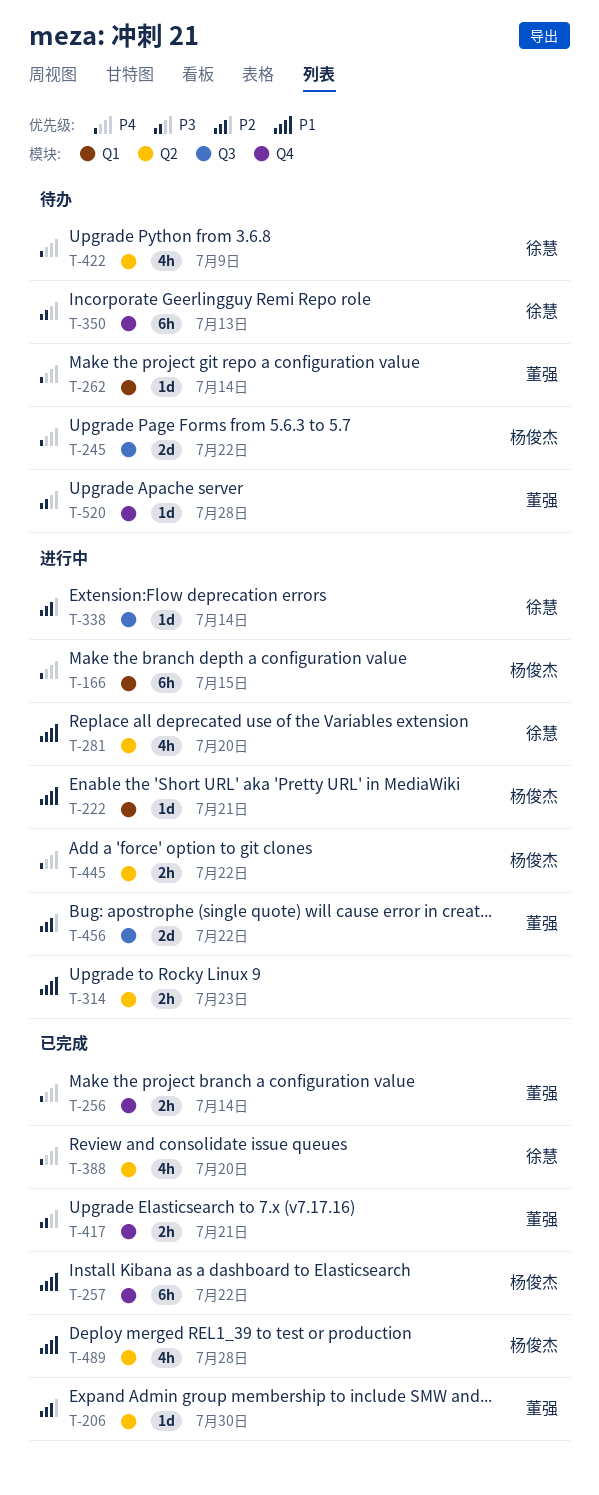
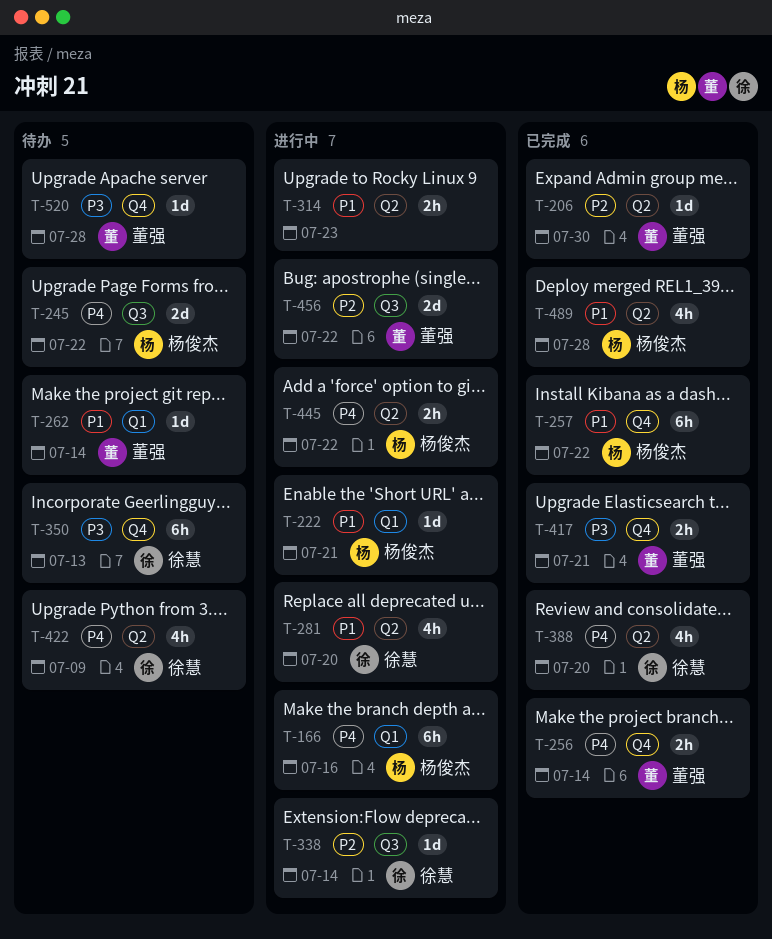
T-166, due: Jul 15 -> Jul 16
T-262, priority: P4 -> P1

